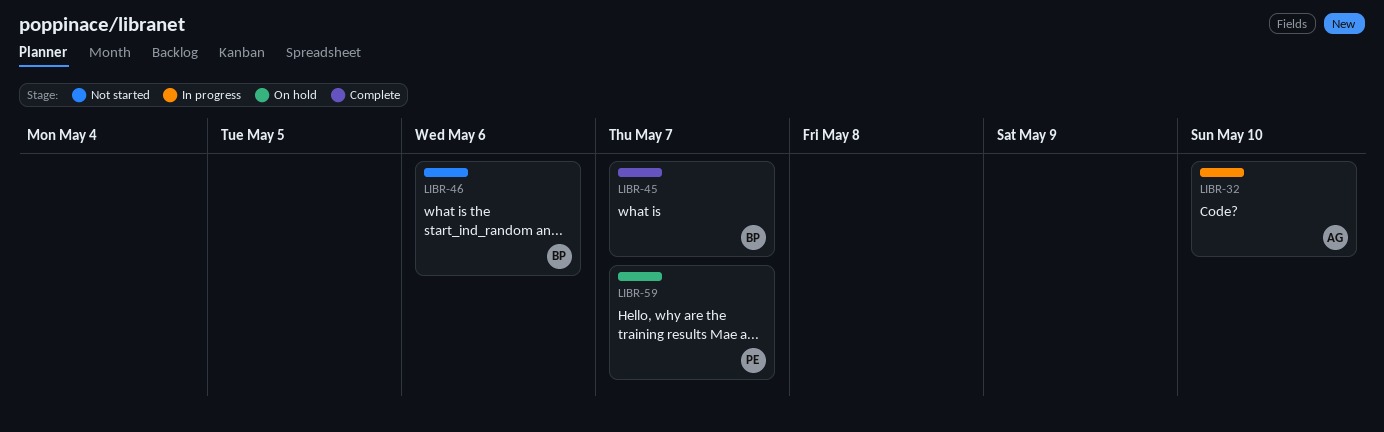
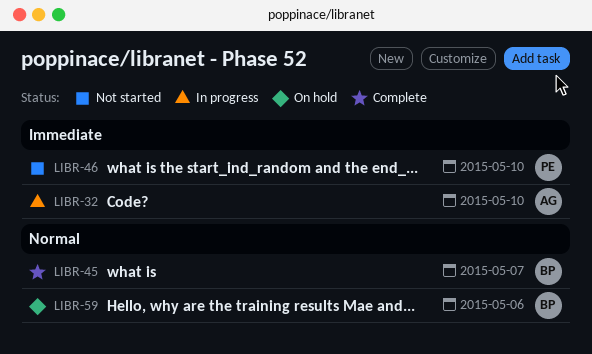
LIBR-46, owner: BP -> PE
LIBR-46, due: May 6 -> May 10
LIBR-59, owner: PE -> BP
LIBR-59, due: May 7 -> May 6

